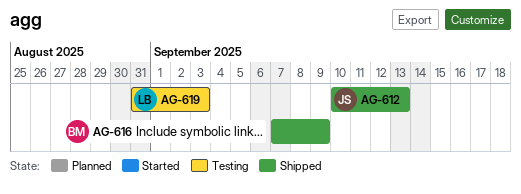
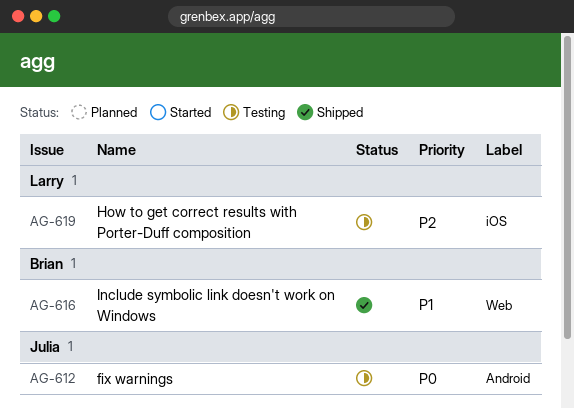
AG-612, status: Shipped -> Testing

